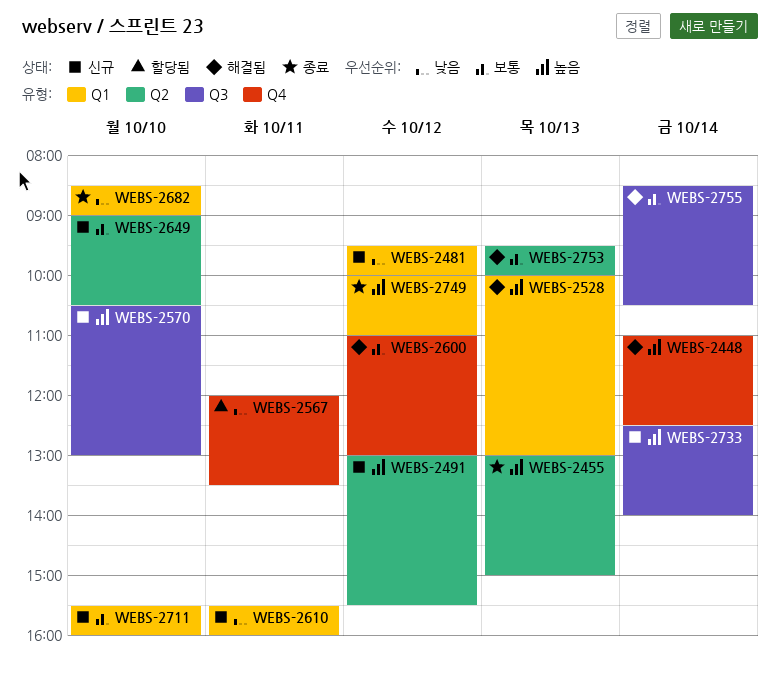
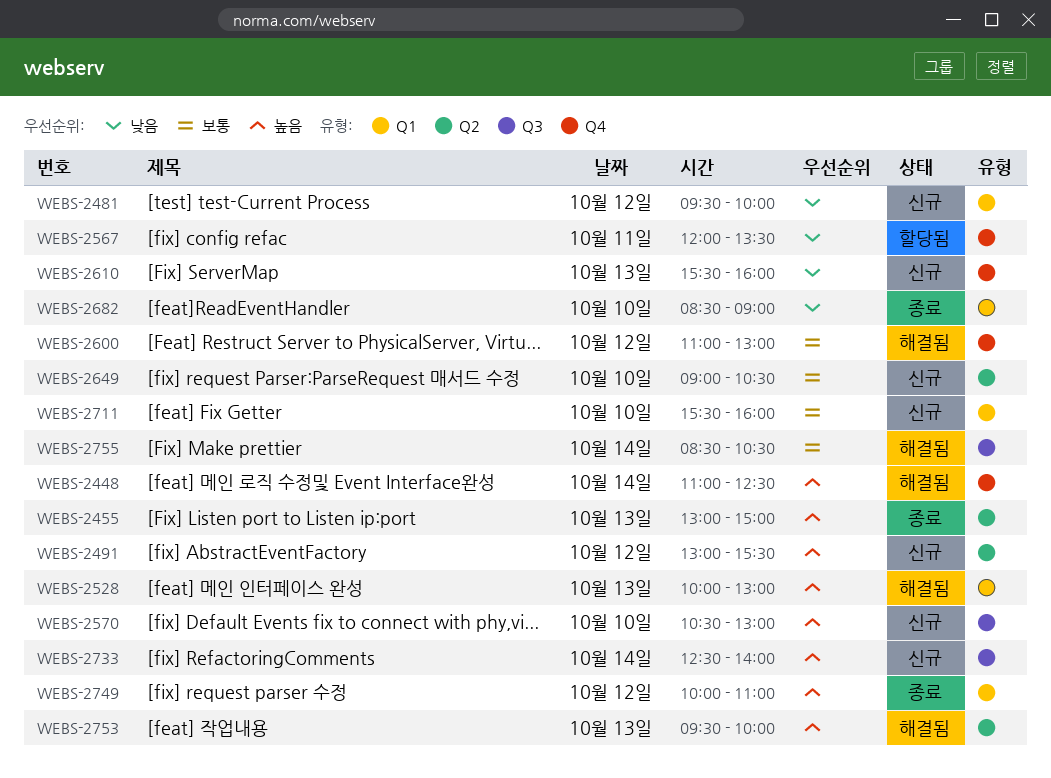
WEBS-2610, label: Q1 -> Q4
WEBS-2610, day: Oct 11 -> Oct 13
WEBS-2753, priority: 보통 -> 높음

